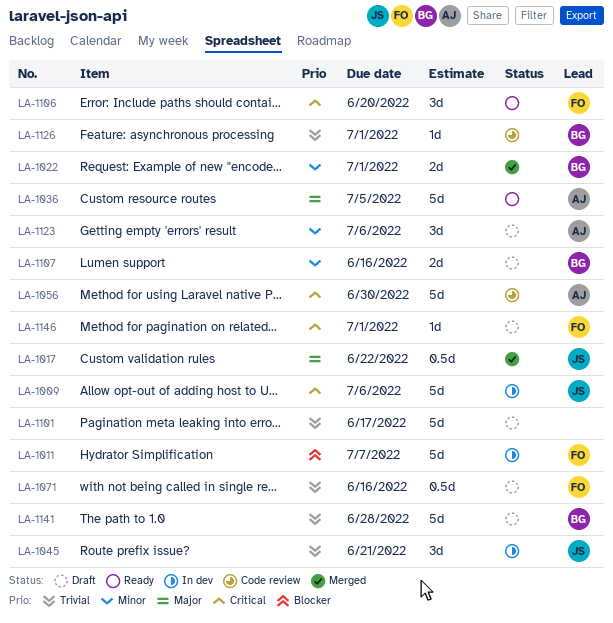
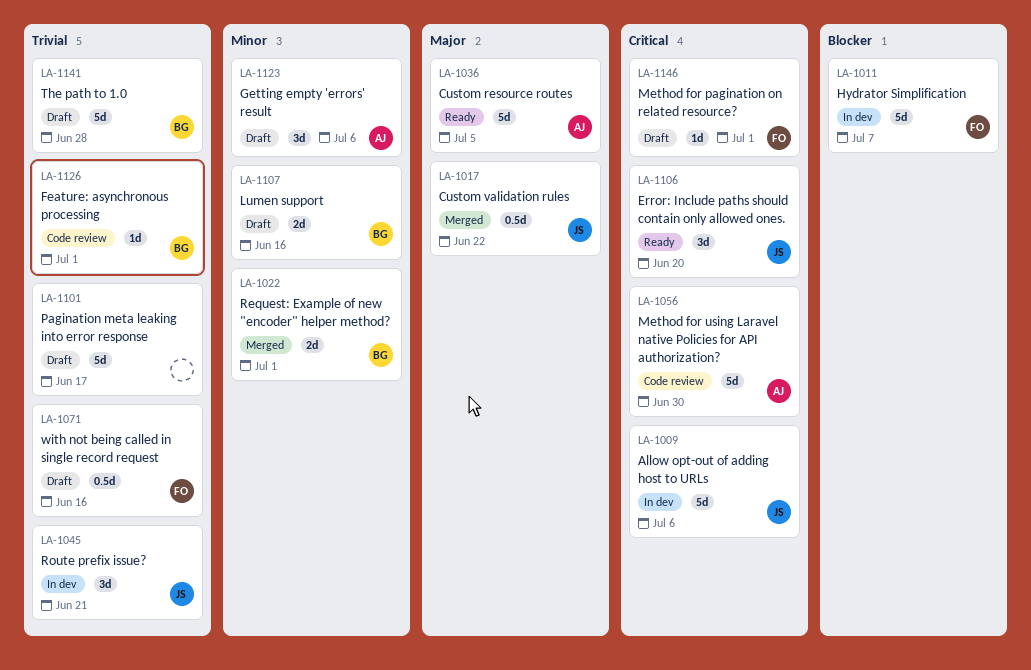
LA-1106, owner: FO -> JS

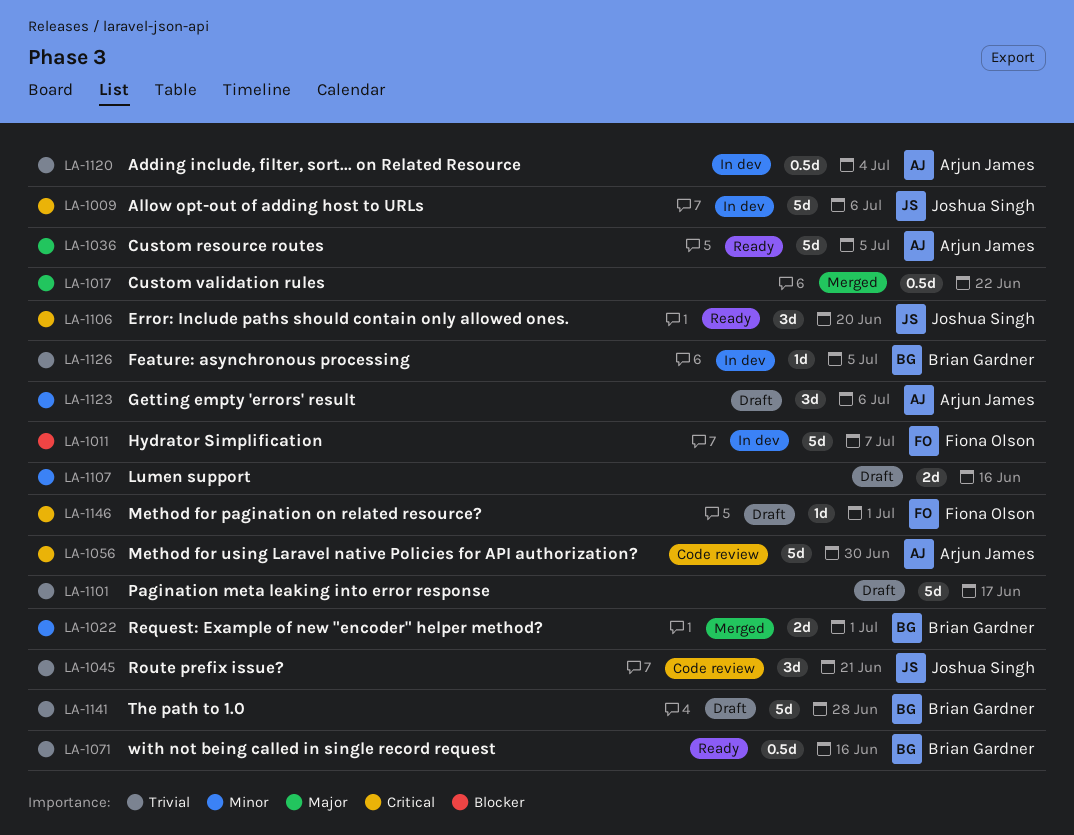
LA-1017, owner: Joshua Singh -> none
LA-1045, status: In dev -> Code review
LA-1071, status: Draft -> Ready
LA-1071, owner: Fiona Olson -> Brian Gardner
LA-1107, owner: Brian Gardner -> none
LA-1120: none -> present
LA-1126, status: Code review -> In dev
LA-1126, due: Jul 1 -> Jul 5

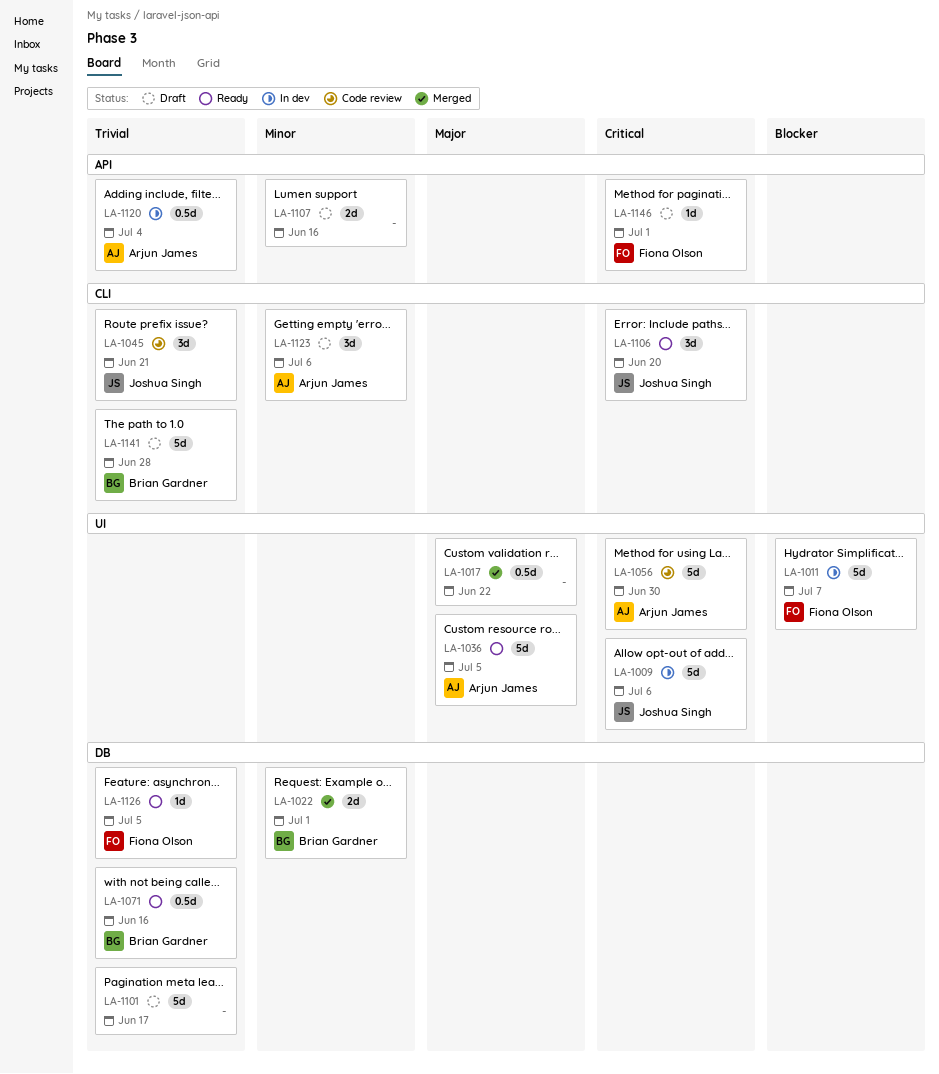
LA-1126, status: In dev -> Ready
LA-1126, owner: Brian Gardner -> Fiona Olson

